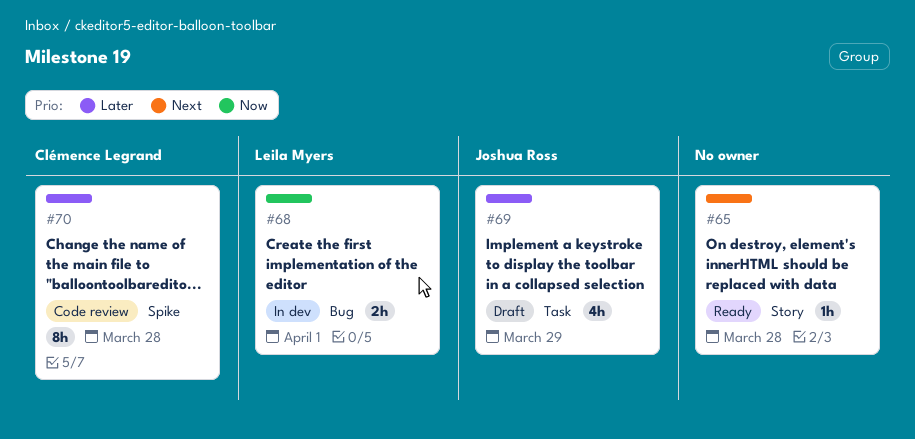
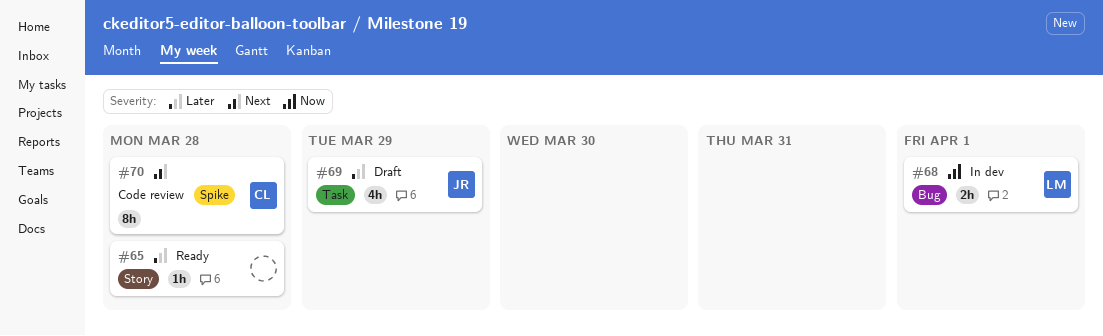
#65, priority: Next -> Later
#70, priority: Later -> Next

